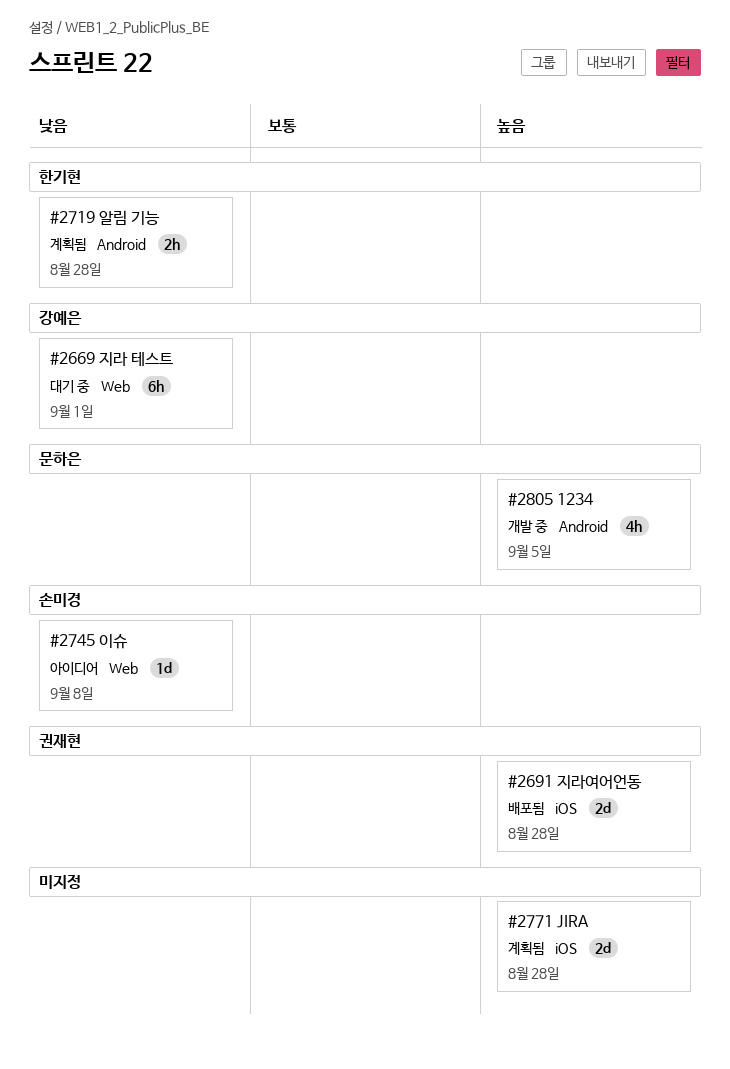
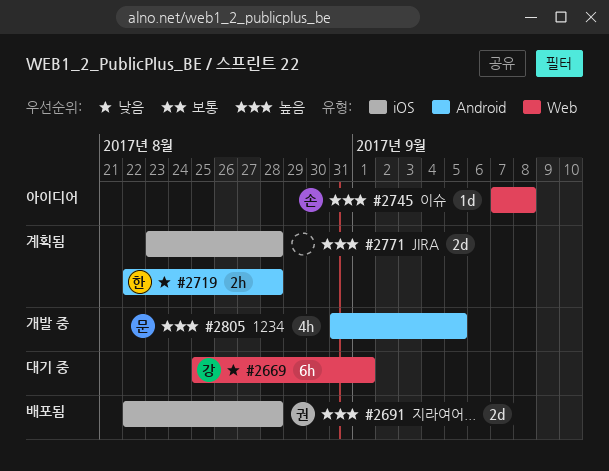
#2745, priority: 낮음 -> 높음

